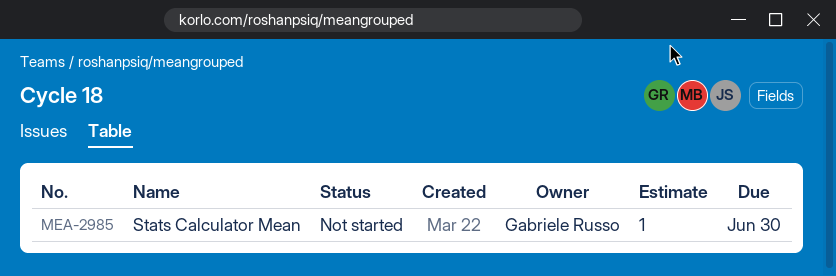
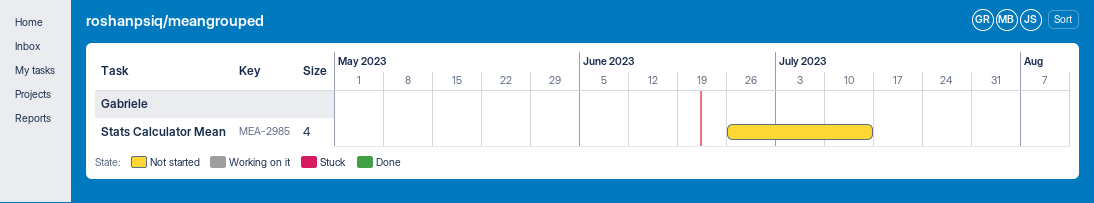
MEA-2985, estimate: 1 -> 4
MEA-2985, due: Jun 30 -> Jul 14

